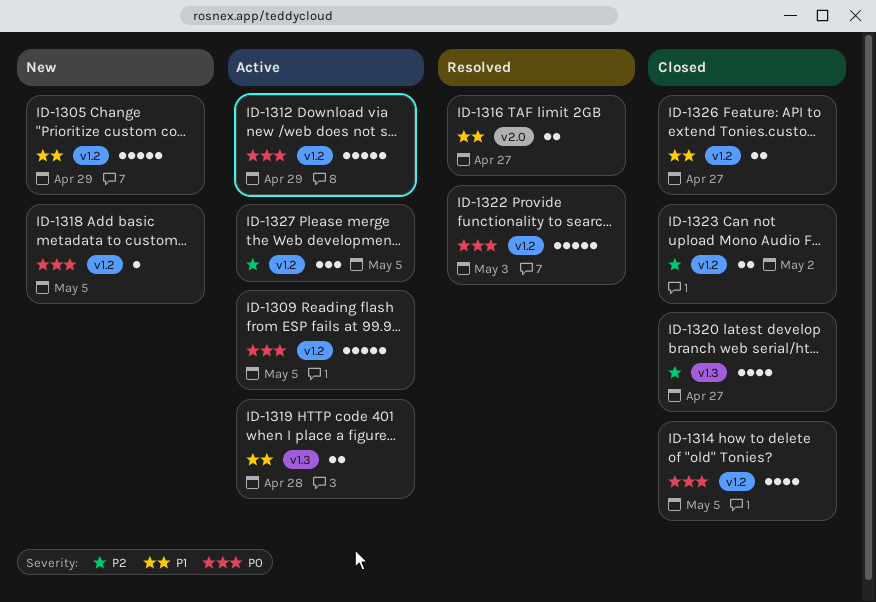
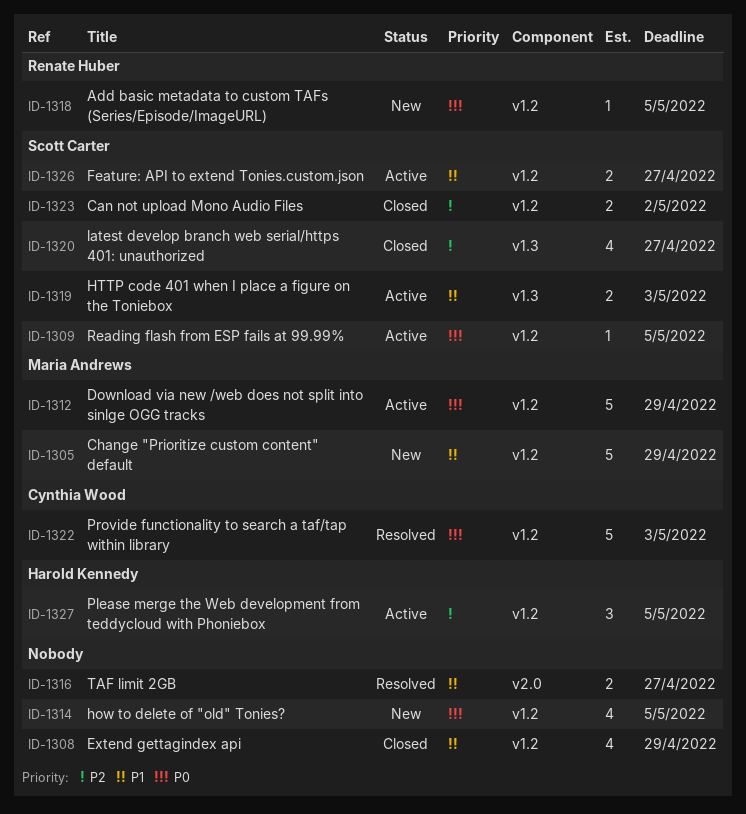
ID-1308: none -> present
ID-1309, estimate: 5 -> 1
ID-1314, status: Closed -> New
ID-1319, due: Apr 28 -> May 3
ID-1326, status: Closed -> Active

